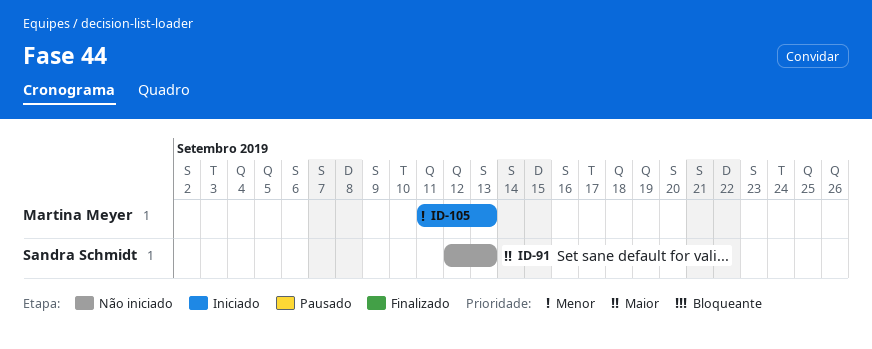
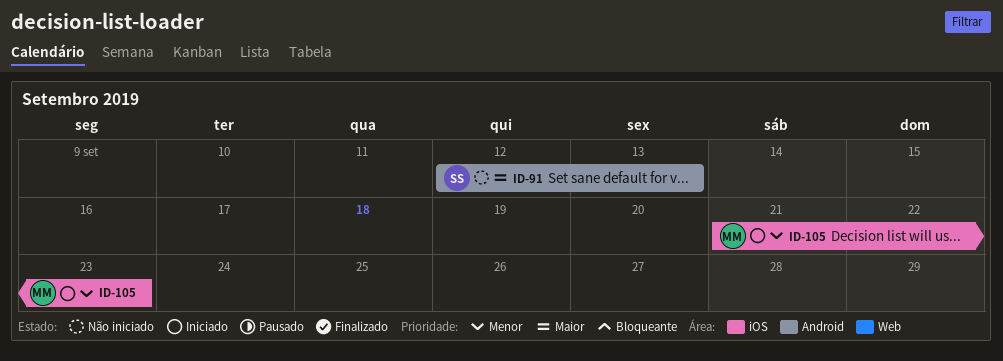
ID-105, start: Sep 11 -> Sep 21
ID-105, due: Sep 13 -> Sep 23

